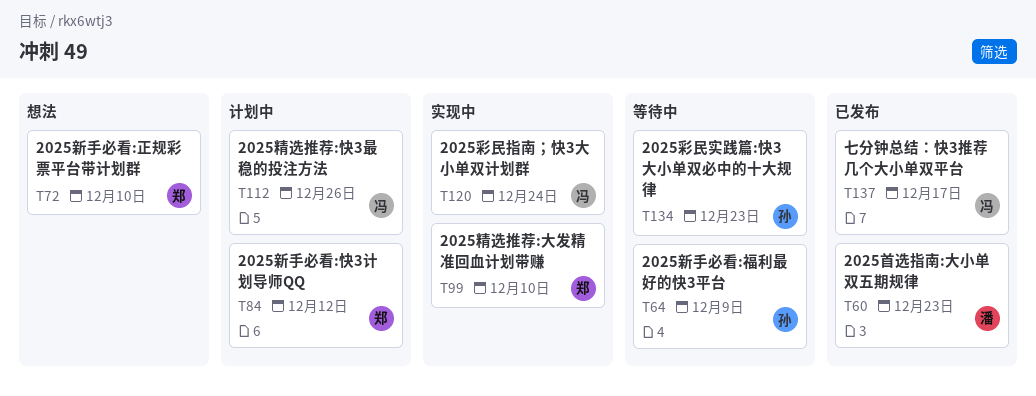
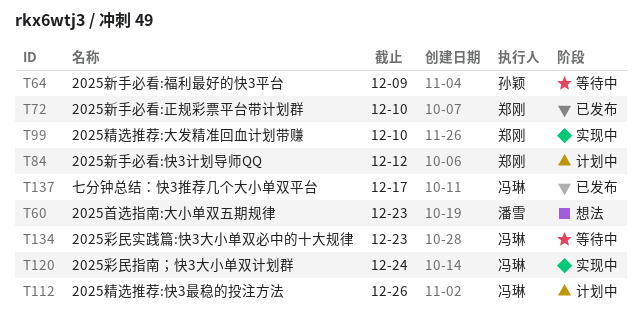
T60, status: 已发布 -> 想法
T72, status: 想法 -> 已发布
T134, owner: 孙颖 -> 冯琳

